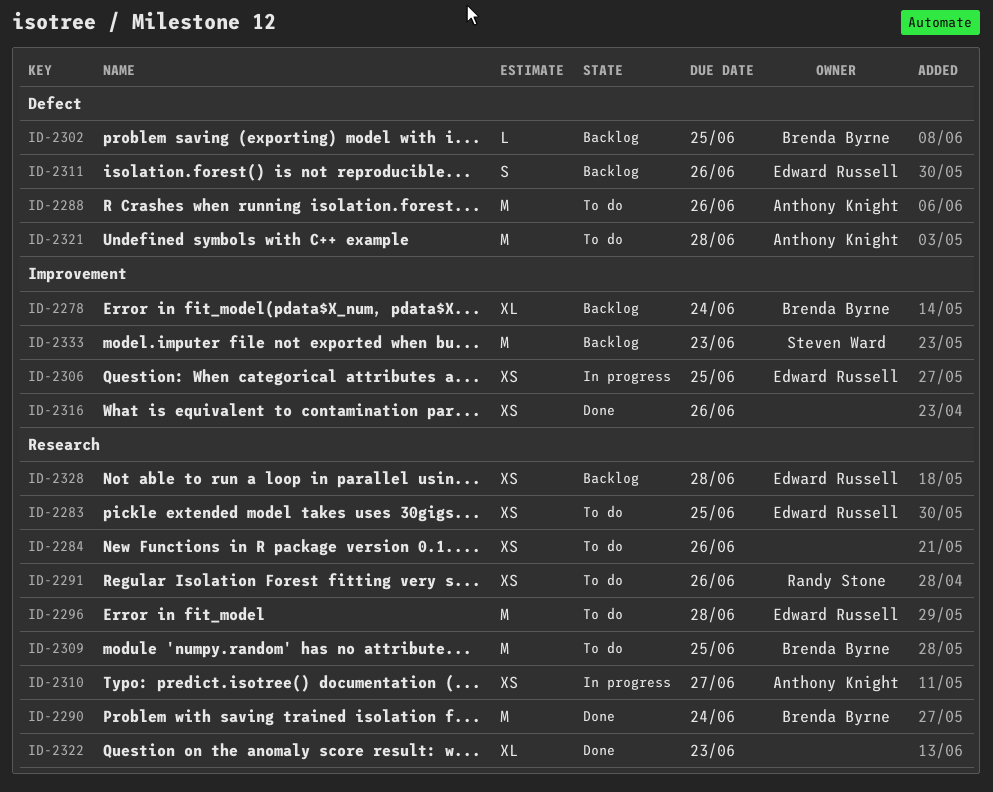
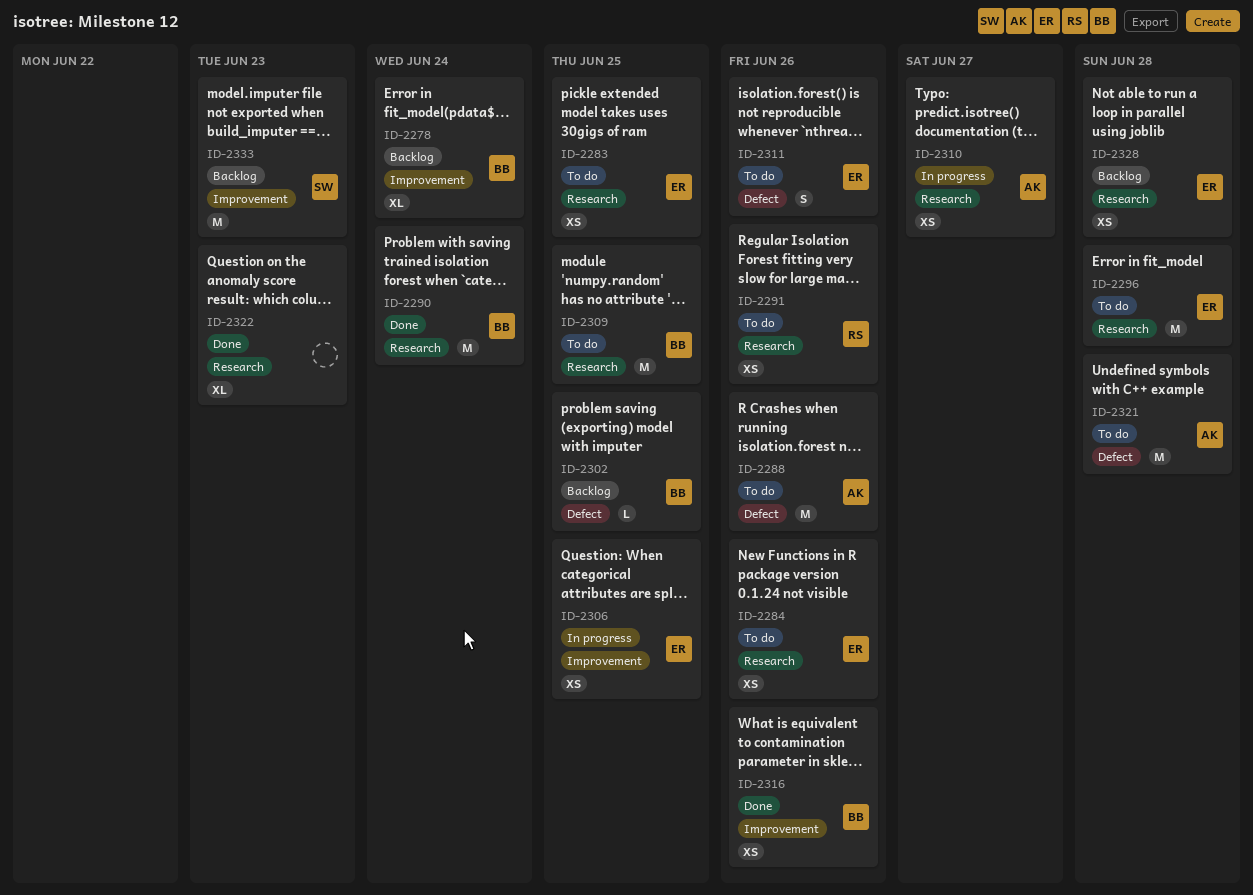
ID-2284, owner: none -> Edward Russell
ID-2311, status: Backlog -> To do
ID-2316, owner: none -> Brenda Byrne

